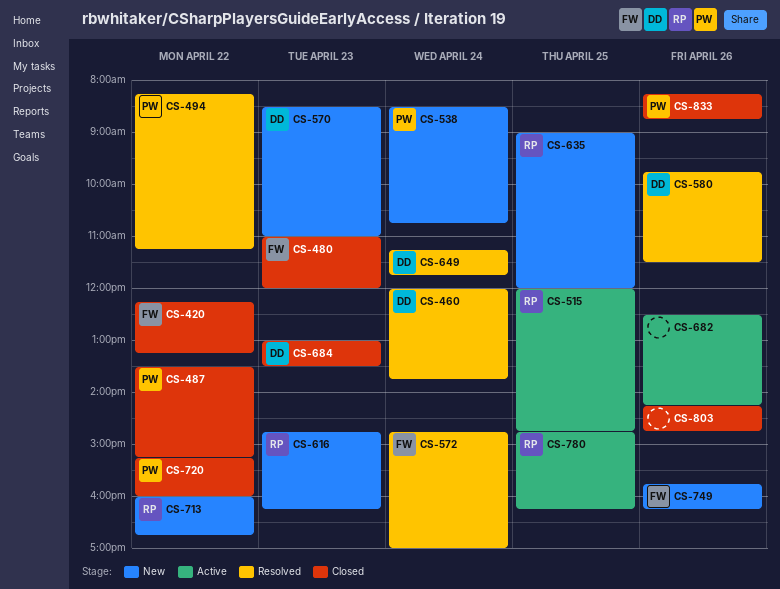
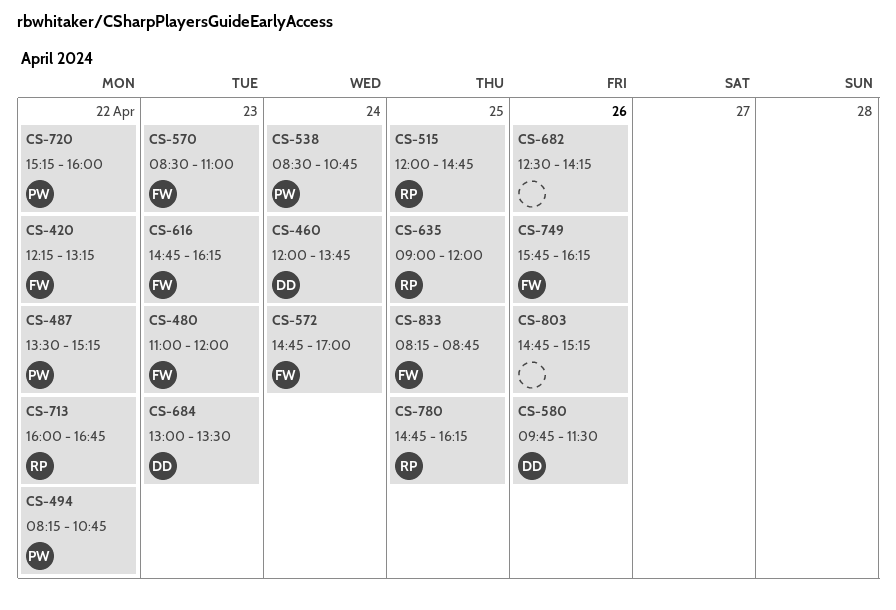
CS-494, ends: 11:15 -> 10:45
CS-570, owner: DD -> FW
CS-616, owner: RP -> FW
CS-649: present -> none
CS-803, begins: 14:15 -> 14:45
CS-803, ends: 14:45 -> 15:15
CS-833, owner: PW -> FW
CS-833, day: Apr 26 -> Apr 25

